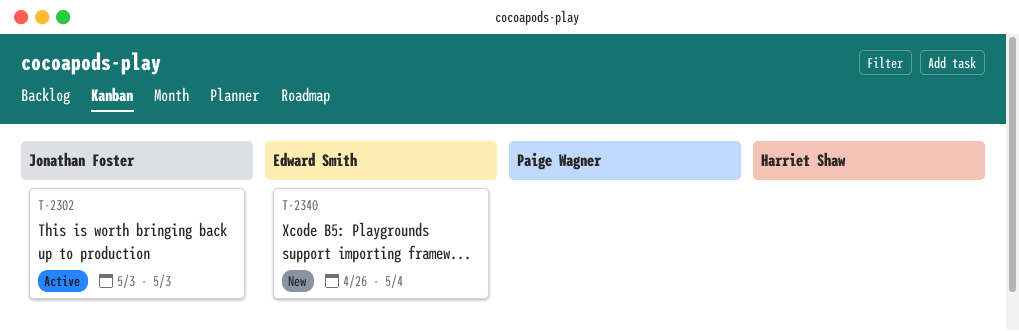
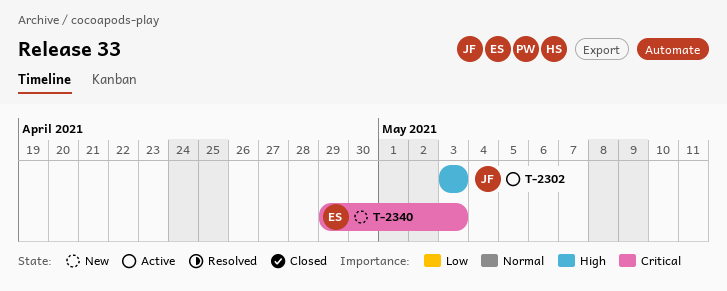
T-2340, start: Apr 26 -> Apr 29
T-2340, due: May 4 -> May 3

